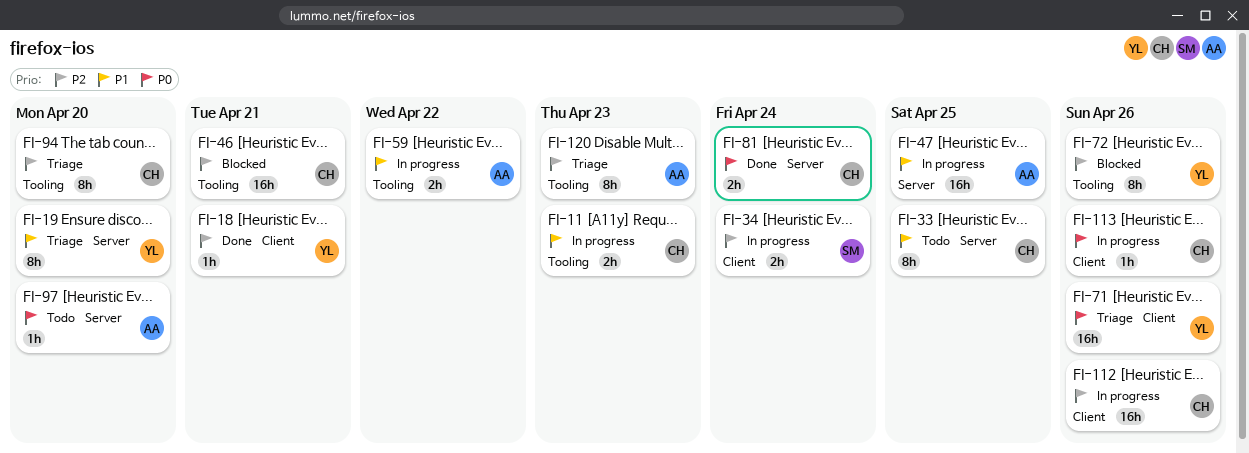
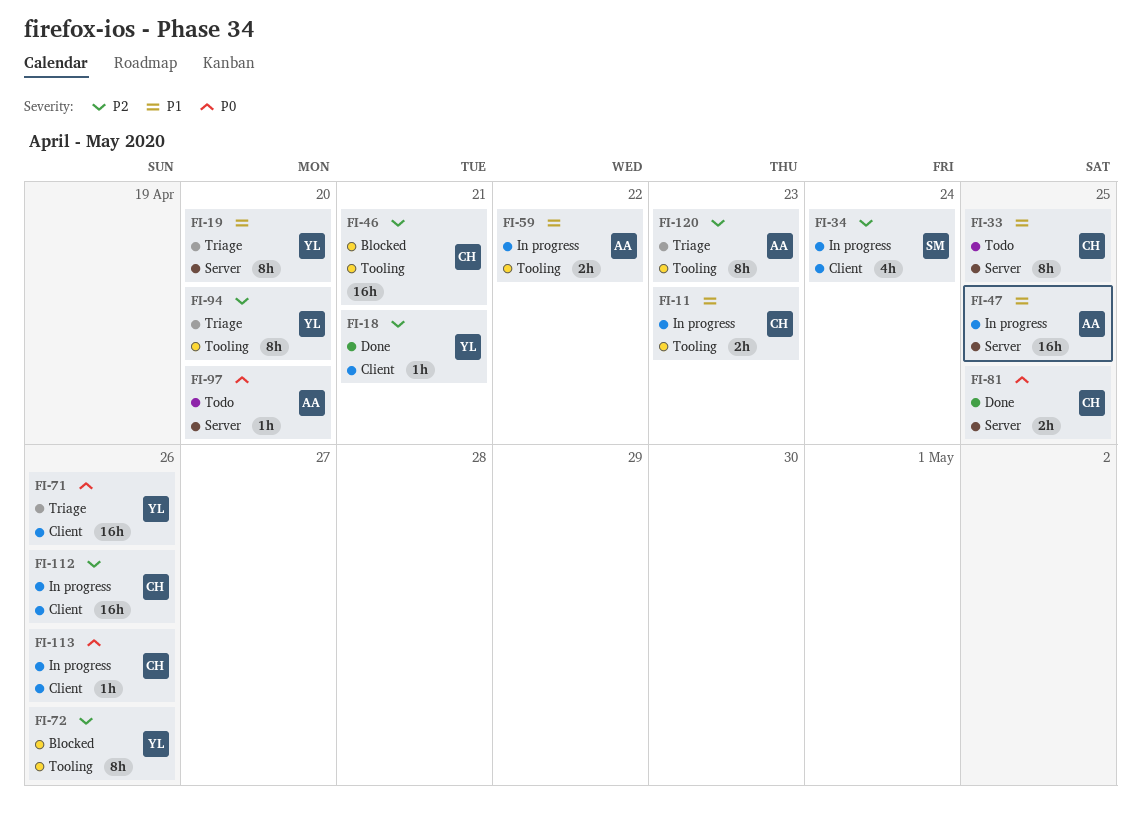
FI-34, estimate: 2h -> 4h
FI-81, due: Apr 24 -> Apr 25
FI-94, owner: CH -> YL

